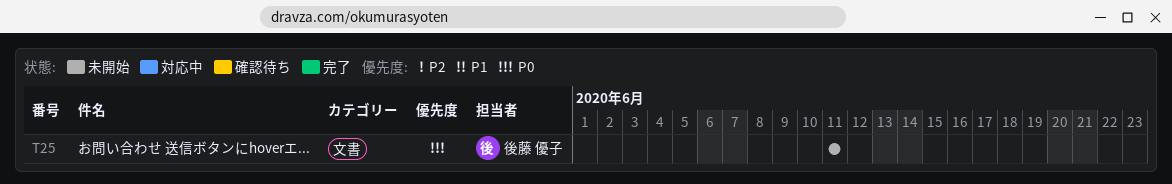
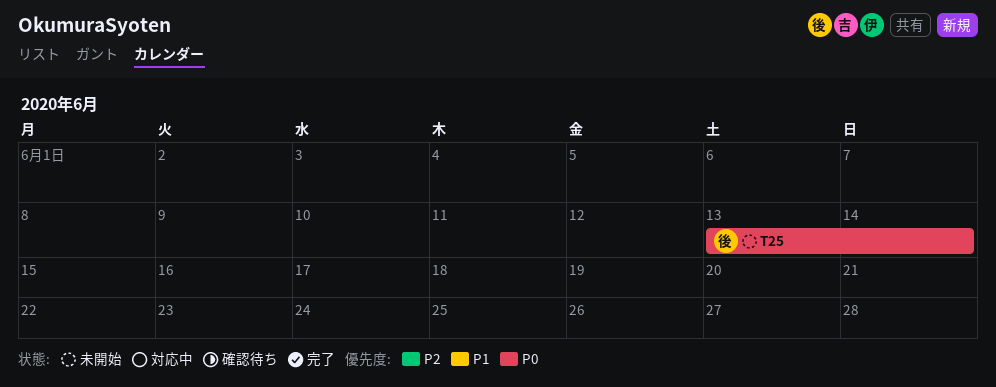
T25, start: Jun 11 -> Jun 13
T25, due: Jun 11 -> Jun 14

